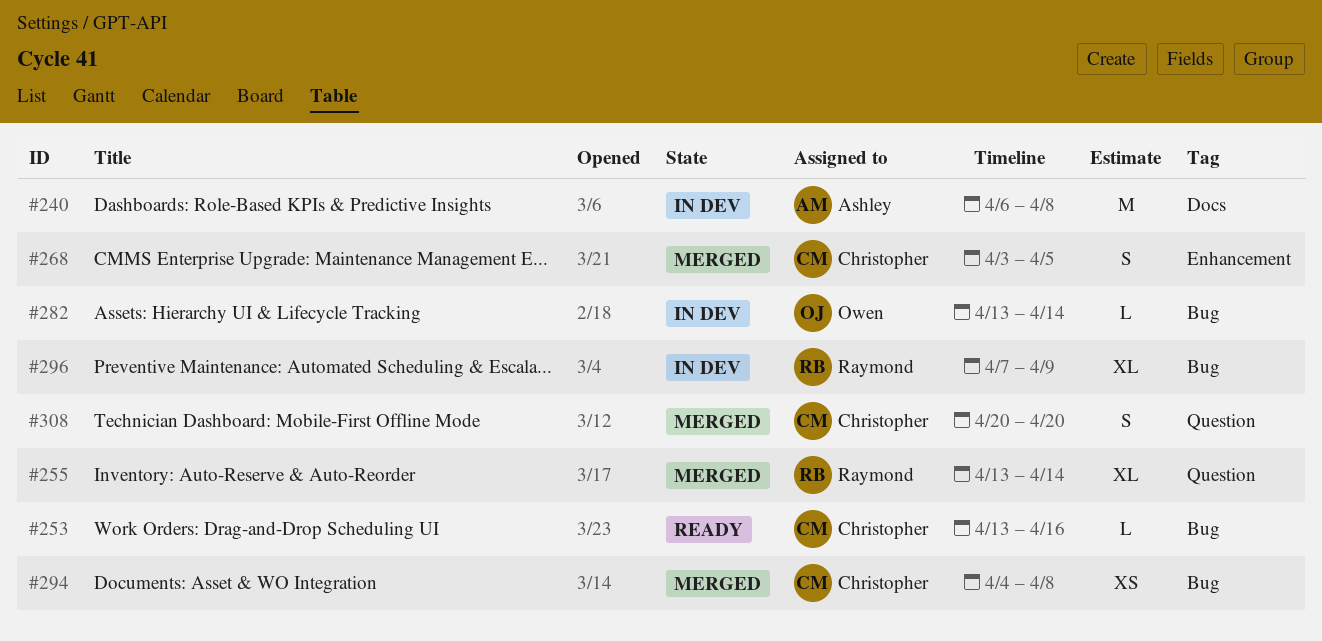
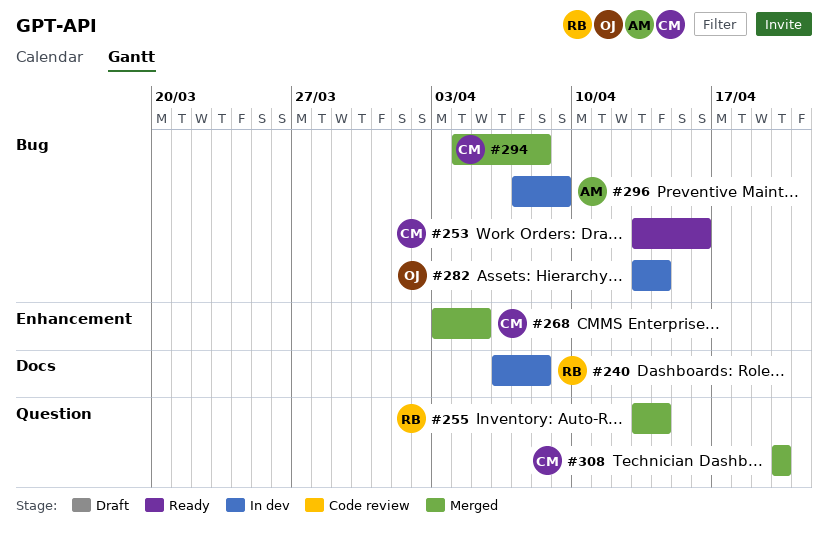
#240, owner: Ashley -> Raymond
#296, owner: Raymond -> Ashley

